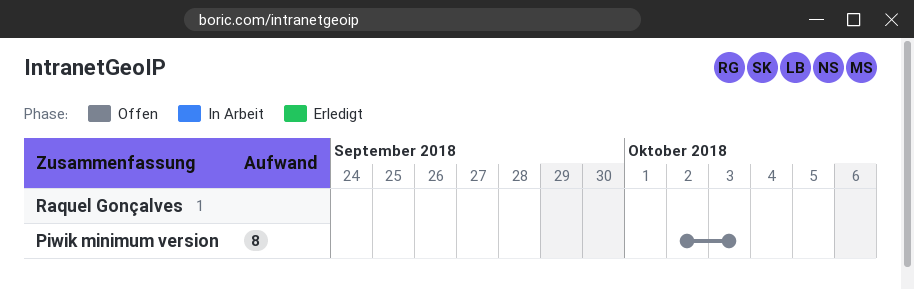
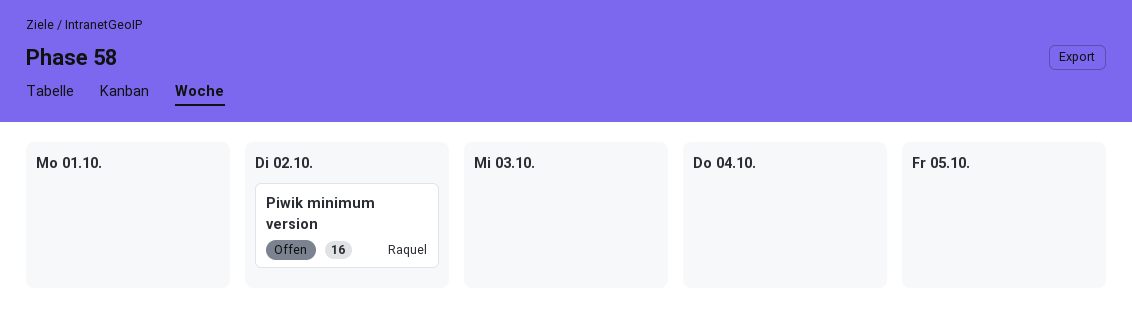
Piwik minimum version, estimate: 8 -> 16
Piwik minimum version, due: Oct 3 -> Oct 2

